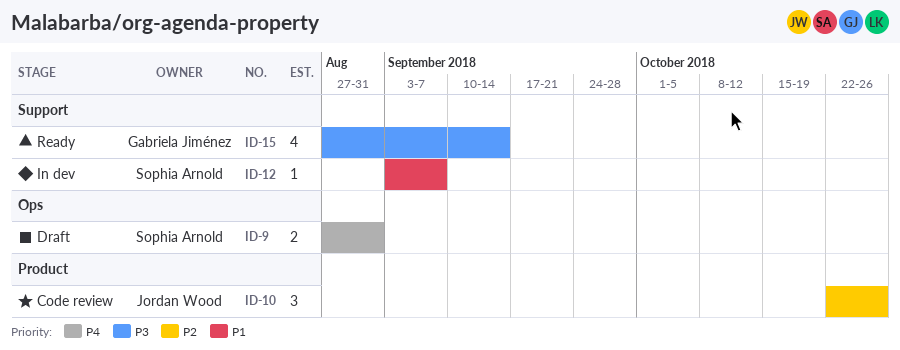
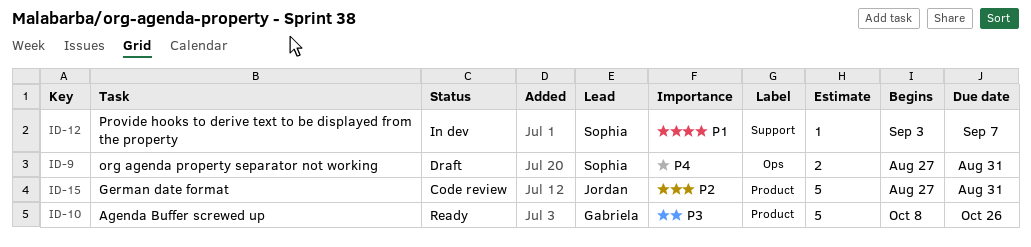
ID-10, status: Code review -> Ready
ID-10, owner: Jordan Wood -> Gabriela Jiménez
ID-10, priority: P2 -> P3
ID-10, estimate: 3 -> 5
ID-10, start: Oct 22 -> Oct 8
ID-15, status: Ready -> Code review
ID-15, owner: Gabriela Jiménez -> Jordan Wood
ID-15, priority: P3 -> P2
ID-15, label: Support -> Product
ID-15, estimate: 4 -> 5
ID-15, due: Sep 14 -> Aug 31

